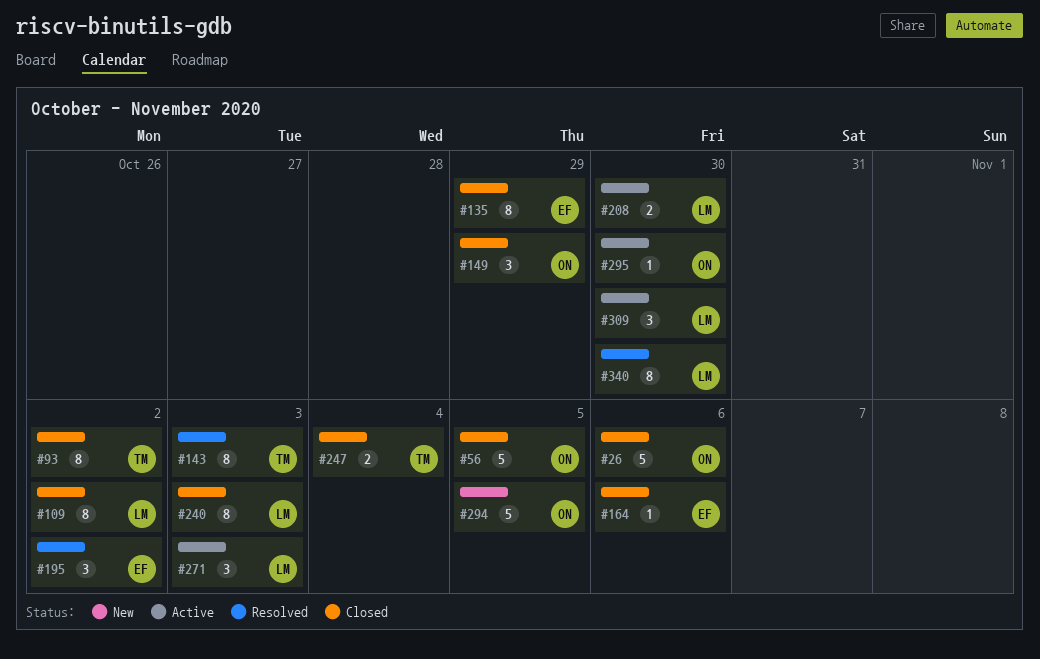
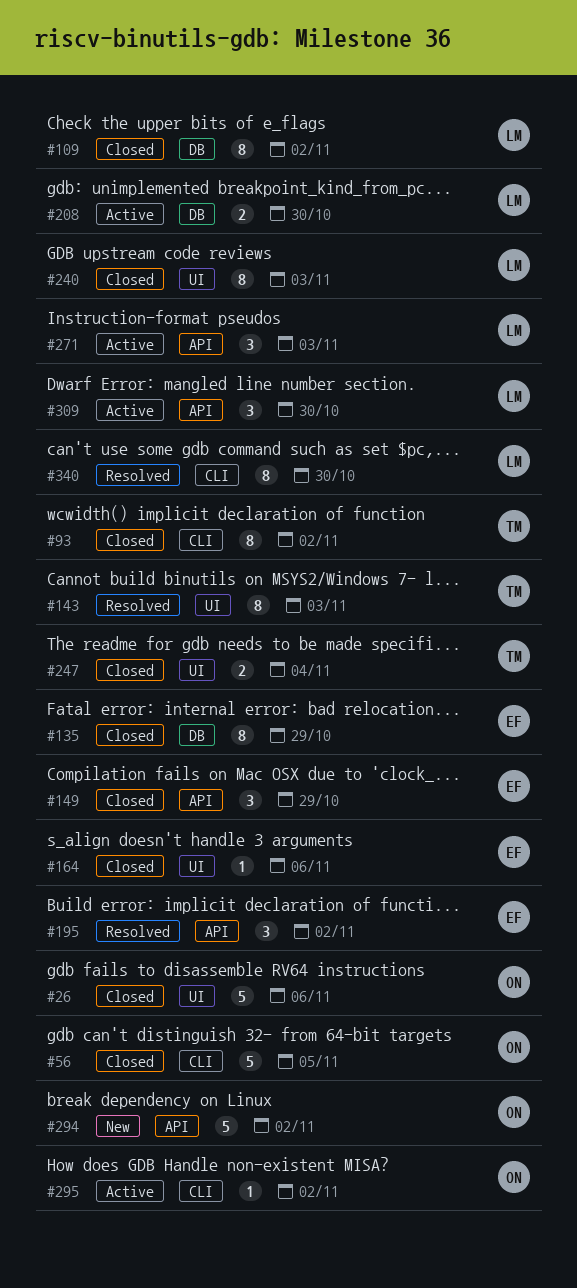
#149, owner: ON -> EF
#294, due: Nov 5 -> Nov 2
#295, due: Oct 30 -> Nov 2

